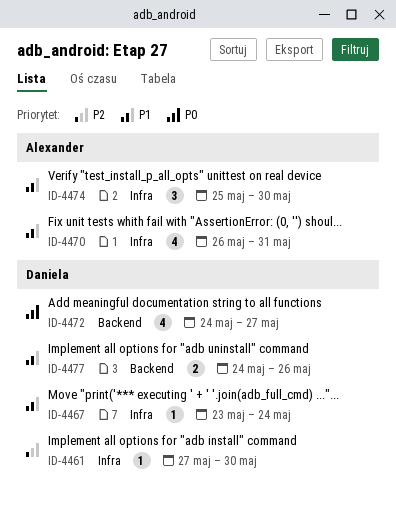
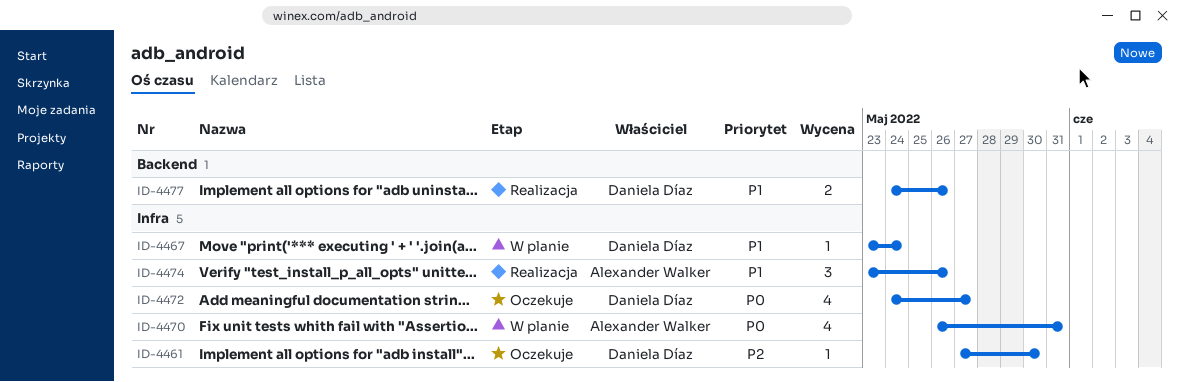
ID-4470, priority: P1 -> P0
ID-4472, label: Backend -> Infra
ID-4474, start: May 25 -> May 23
ID-4474, due: May 30 -> May 26

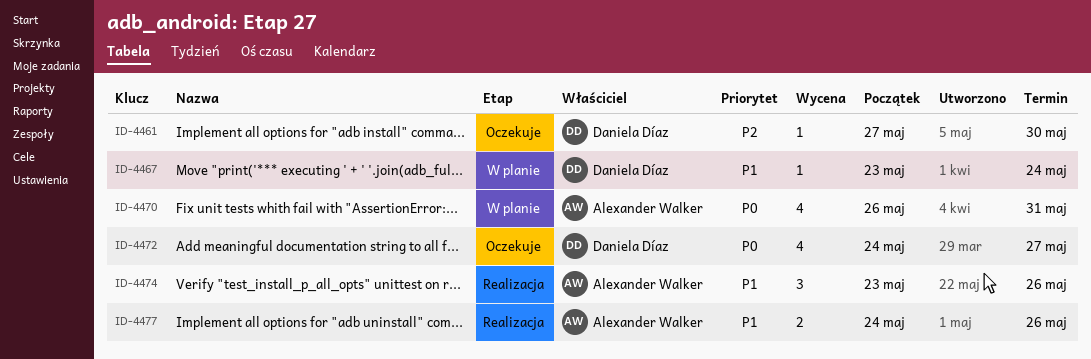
ID-4477, owner: Daniela Díaz -> Alexander Walker

